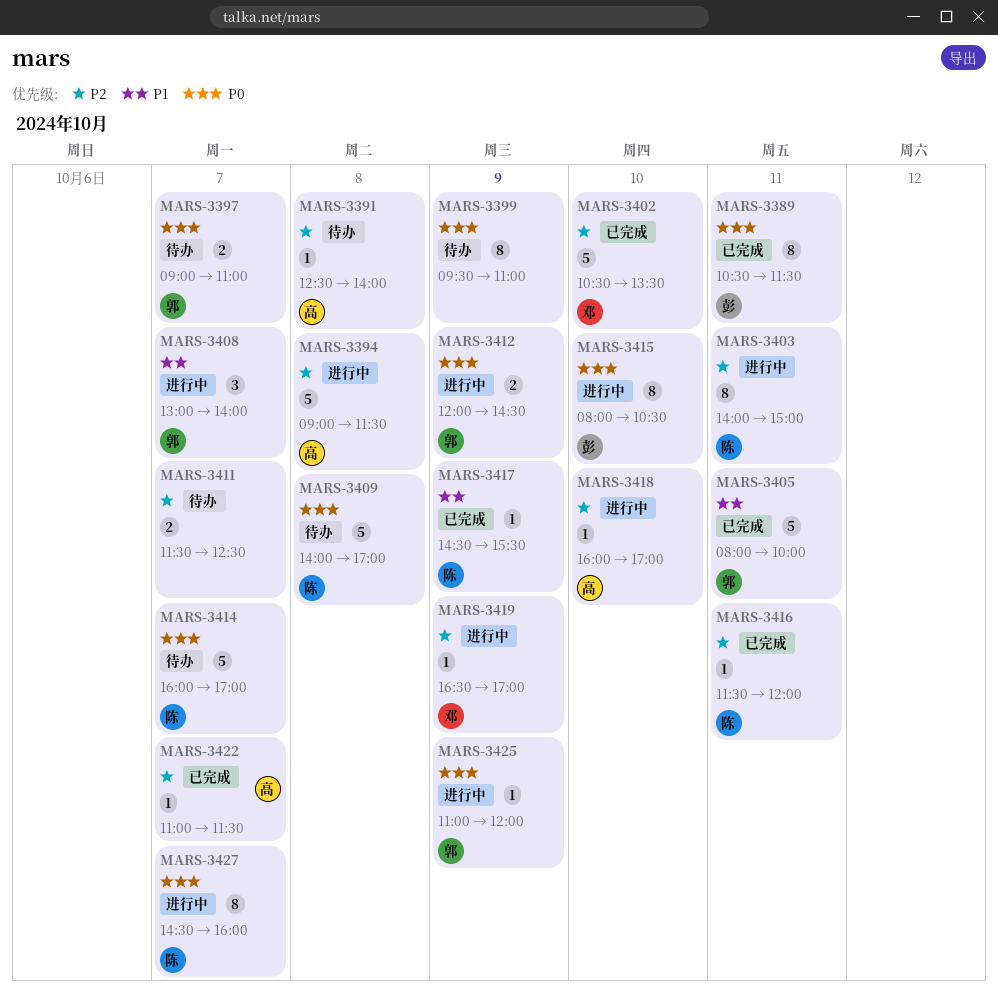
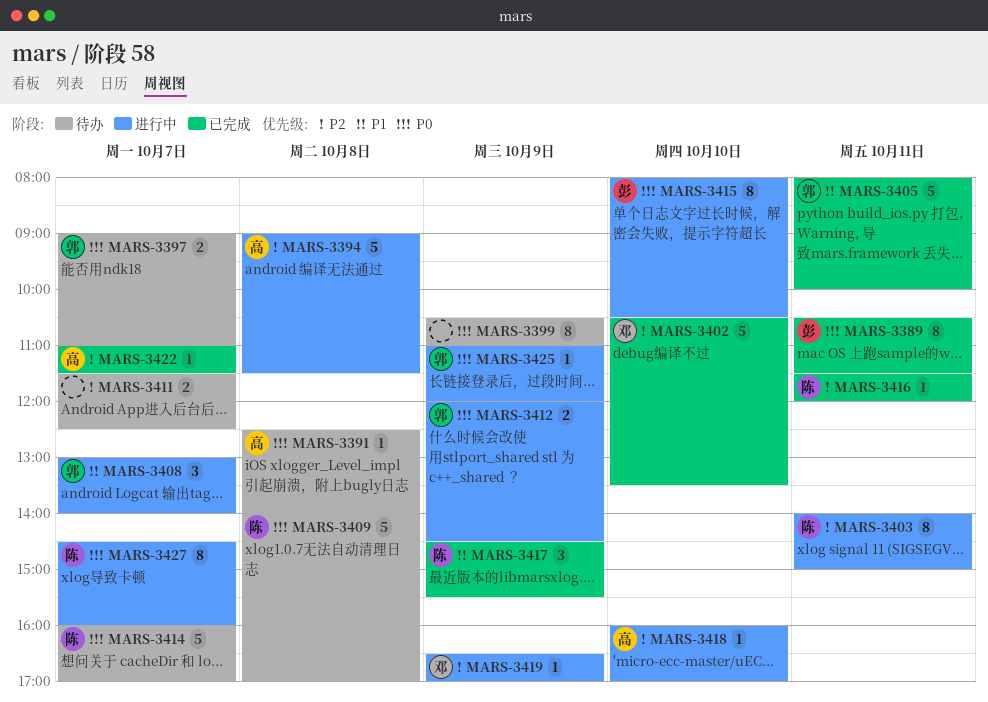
MARS-3391, priority: P2 -> P0
MARS-3399, begins: 09:30 -> 10:30
MARS-3417, estimate: 1 -> 3

